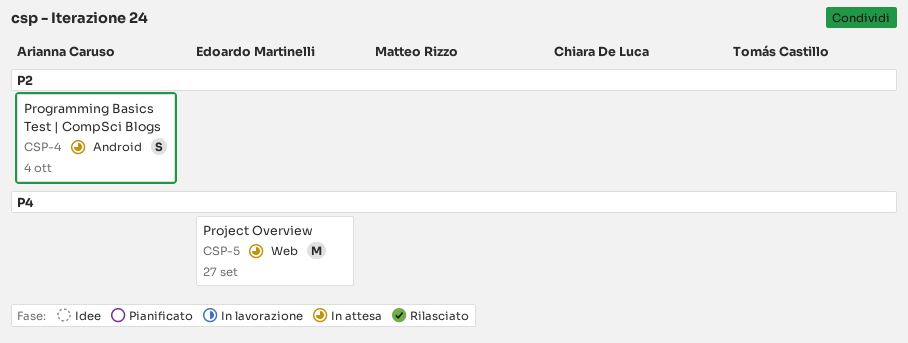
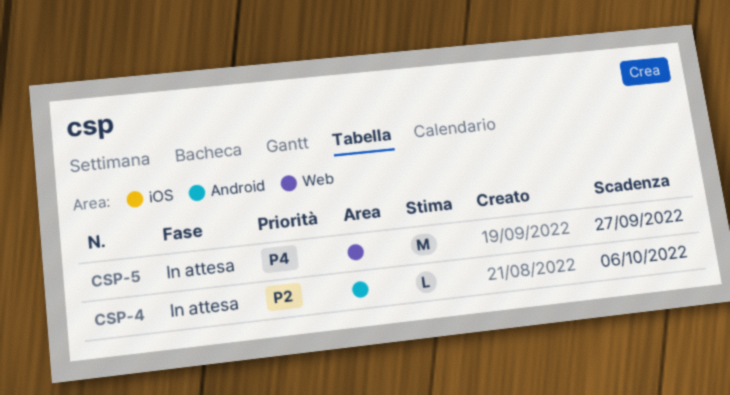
CSP-4, estimate: S -> L
CSP-4, due: Oct 4 -> Oct 6

